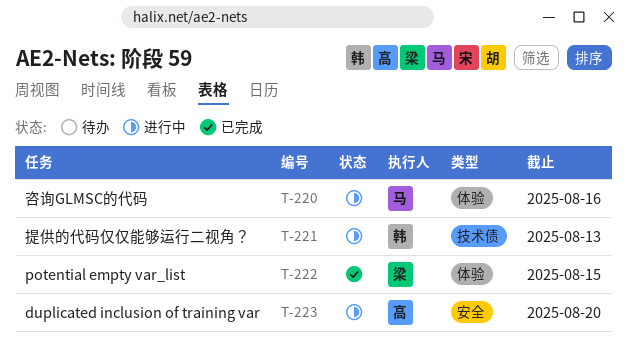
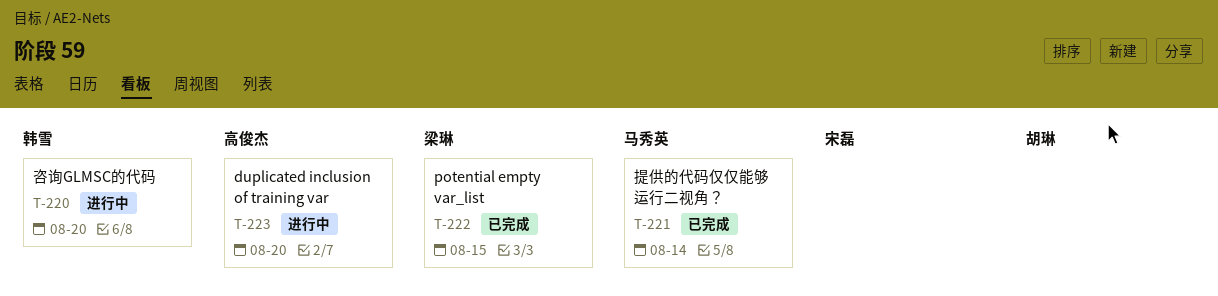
T-220, owner: 马秀英 -> 韩雪
T-220, due: Aug 16 -> Aug 20
T-221, status: 进行中 -> 已完成
T-221, owner: 韩雪 -> 马秀英
T-221, due: Aug 13 -> Aug 14

